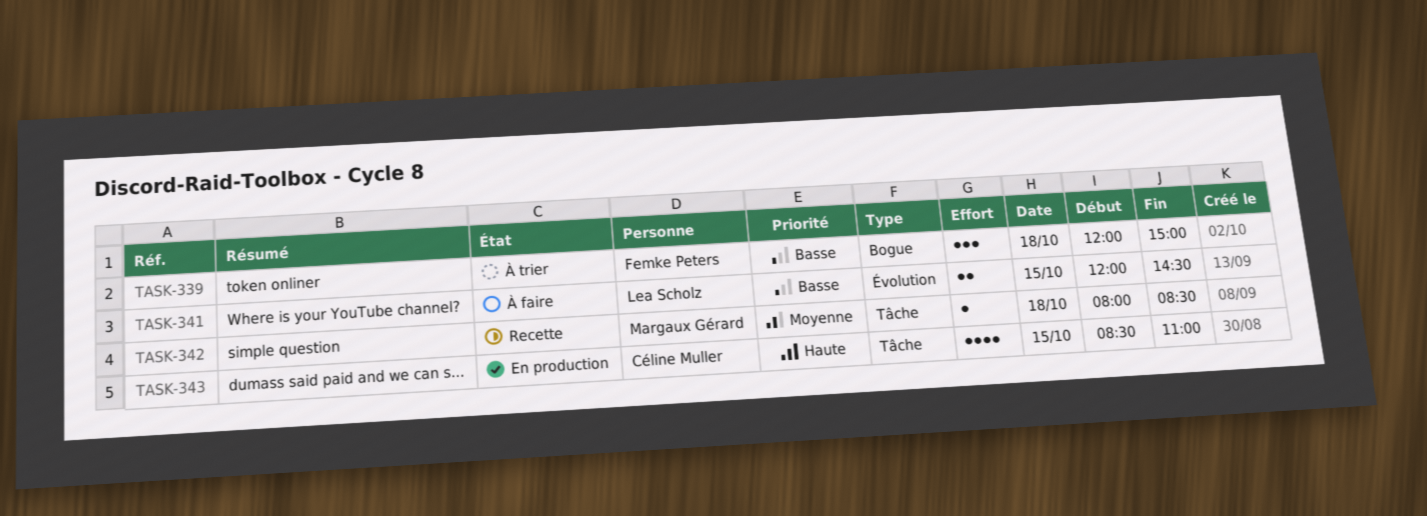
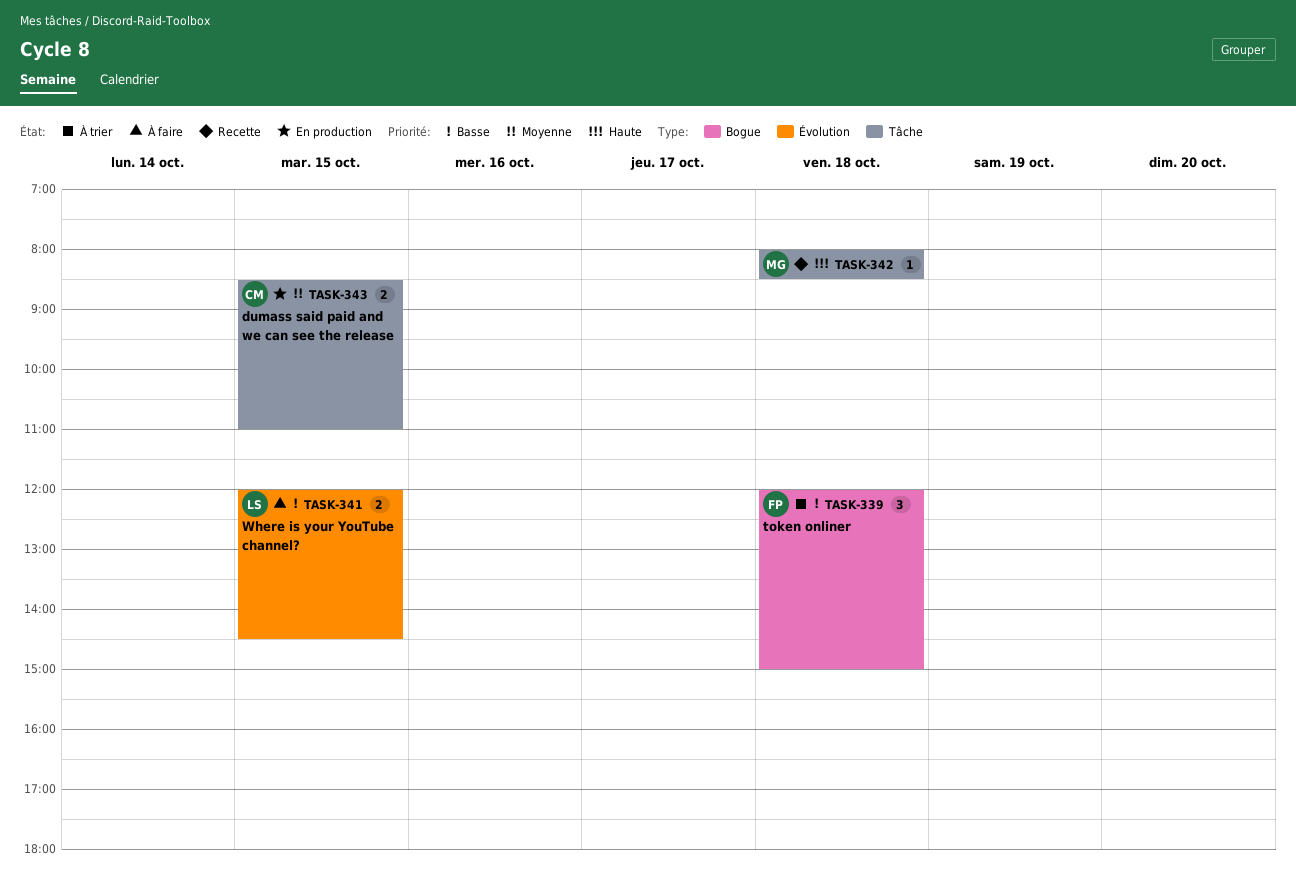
TASK-342, priority: Moyenne -> Haute
TASK-343, priority: Haute -> Moyenne
TASK-343, estimate: 4 -> 2

